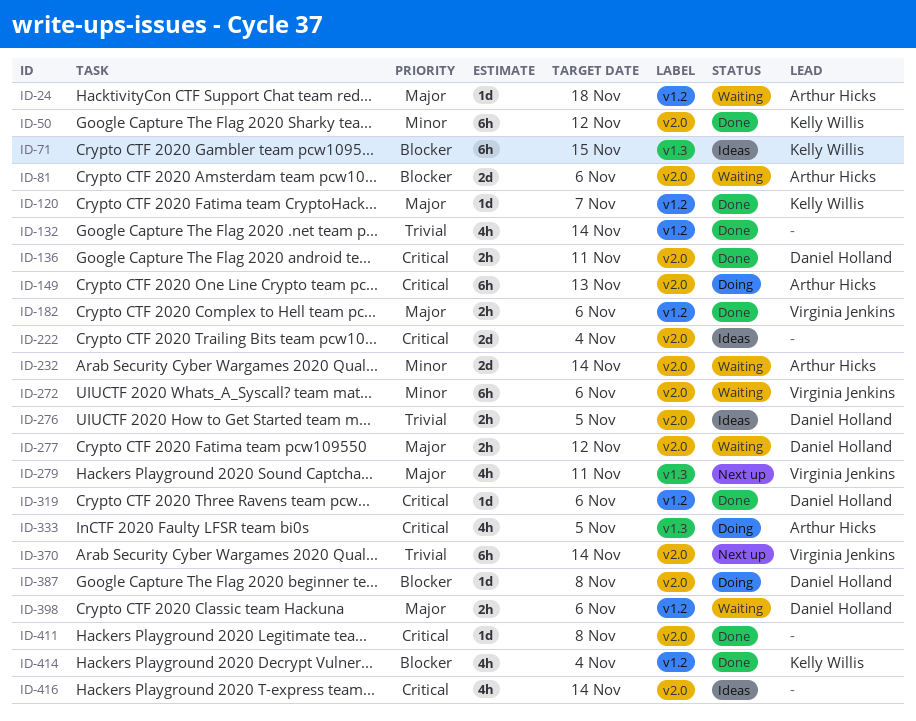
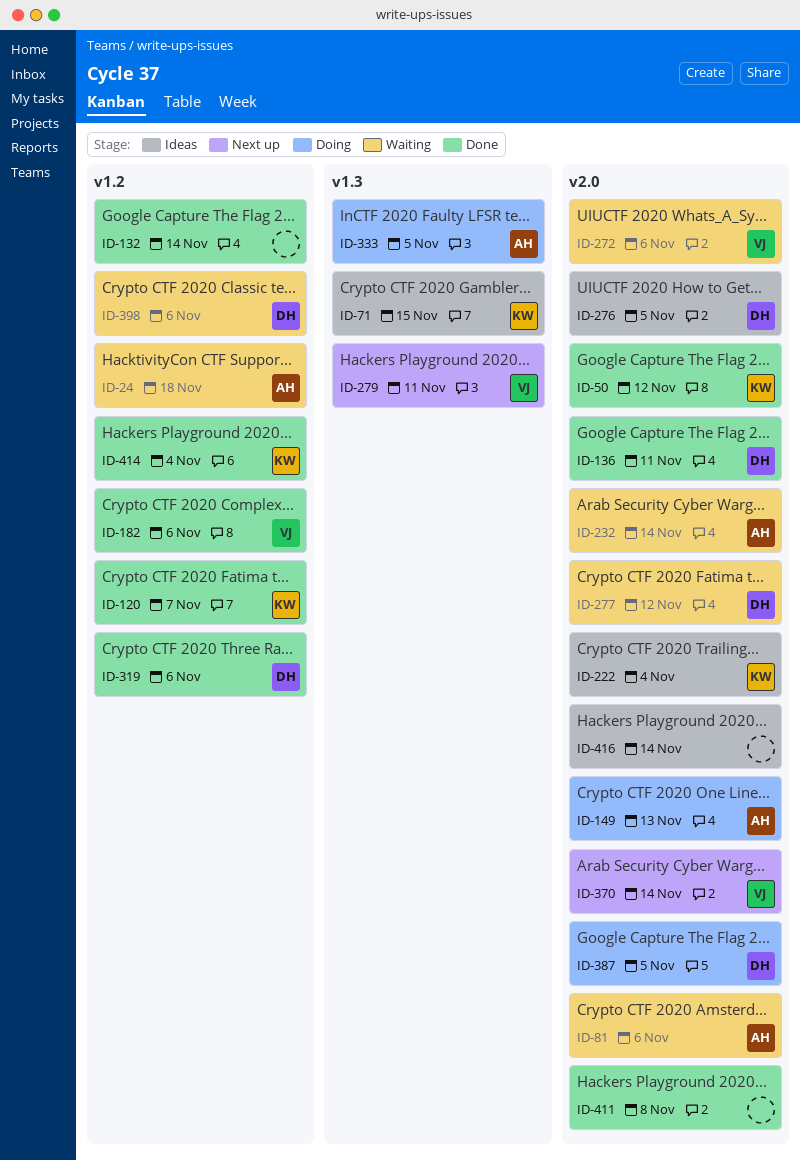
ID-222, owner: none -> Kelly Willis
ID-387, due: Nov 8 -> Nov 5

